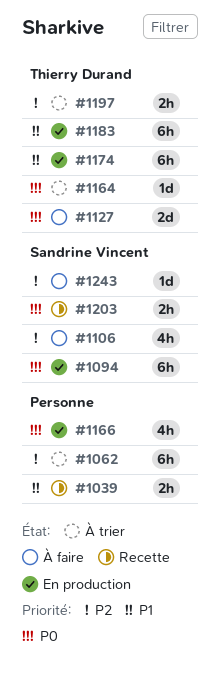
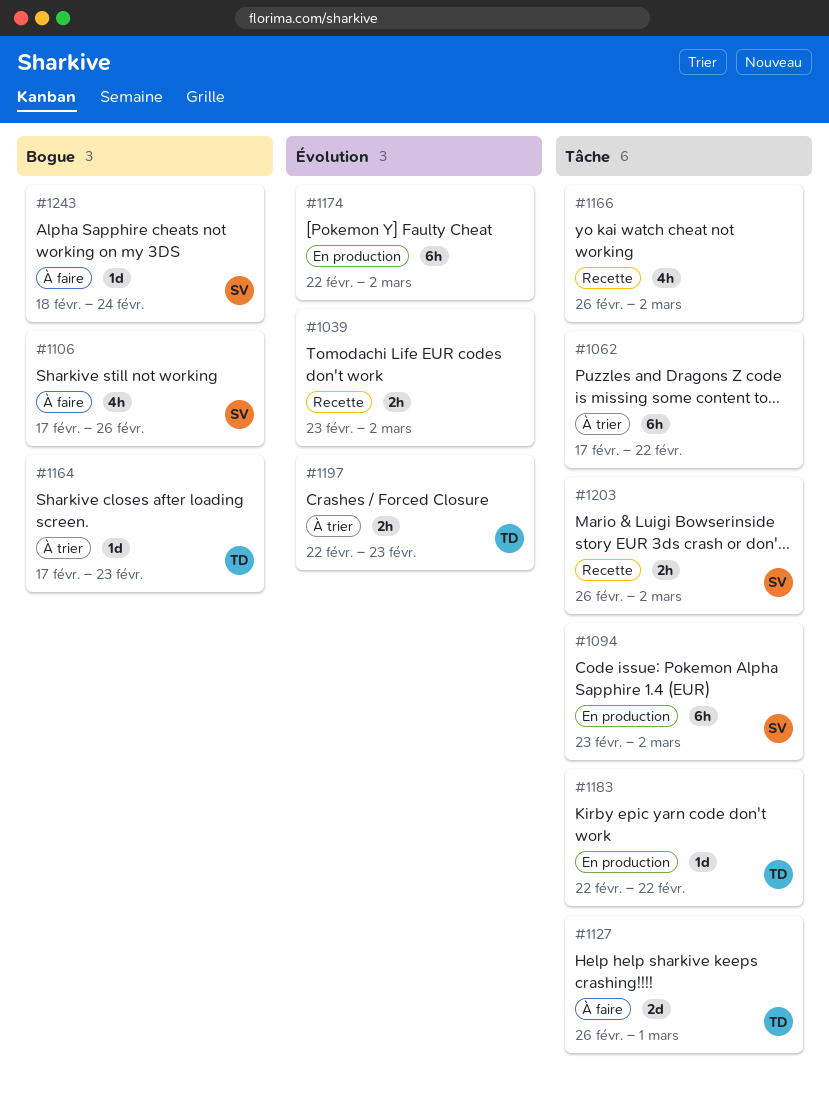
#1166, status: En production -> Recette
#1174, owner: Thierry Durand -> none
#1183, estimate: 6h -> 1d

